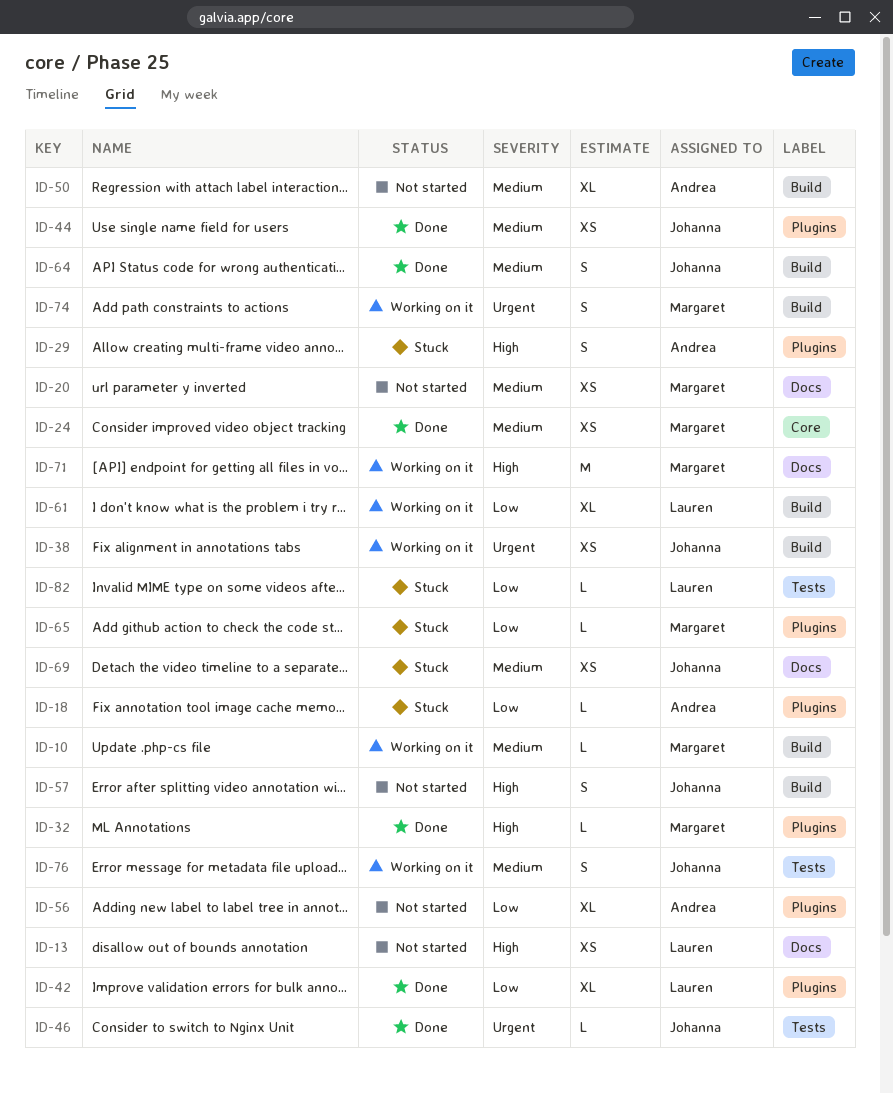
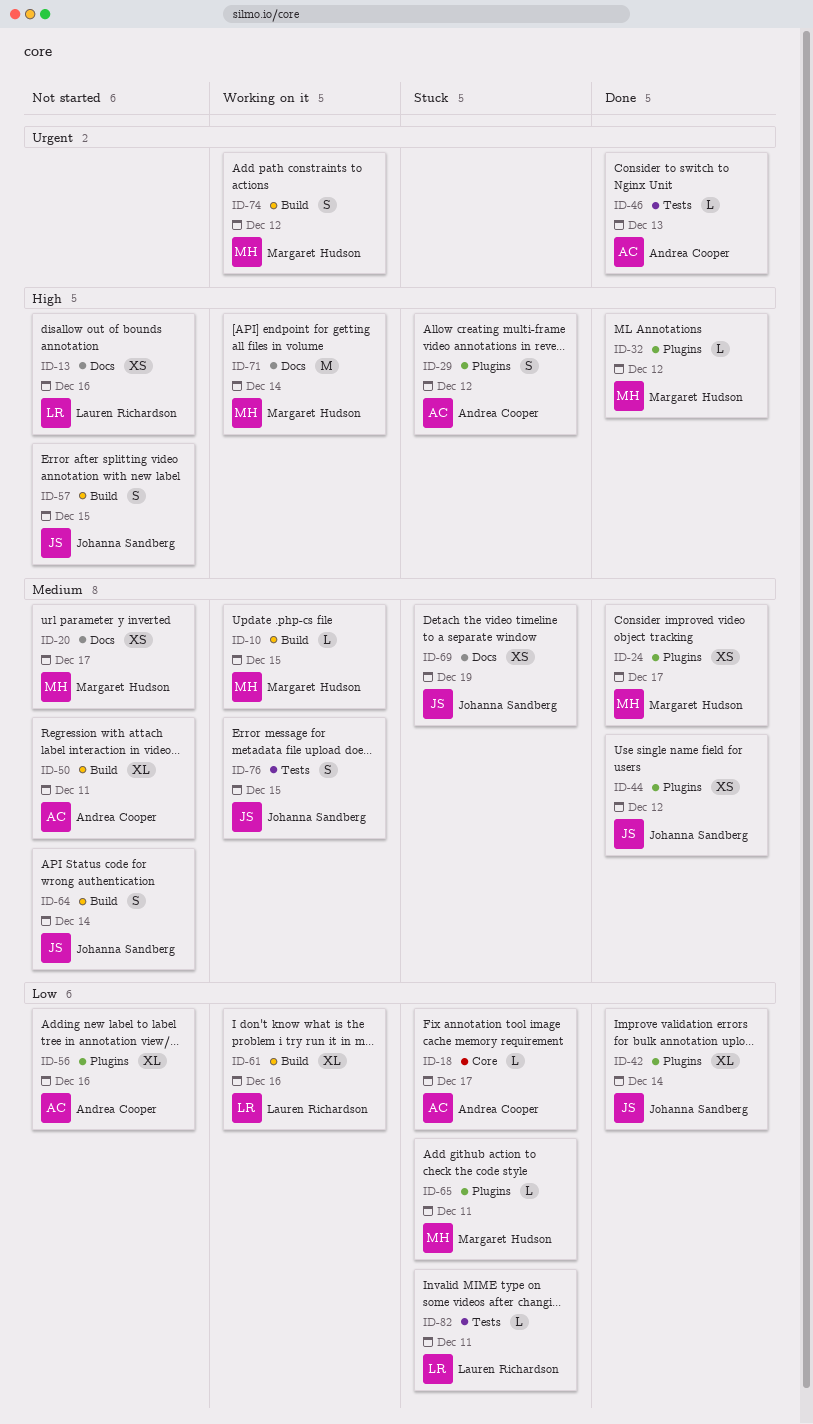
ID-18, label: Plugins -> Core
ID-24, label: Core -> Plugins
ID-38: present -> none
ID-42, owner: Lauren Richardson -> Johanna Sandberg
ID-46, owner: Johanna Sandberg -> Andrea Cooper
ID-64, status: Done -> Not started

